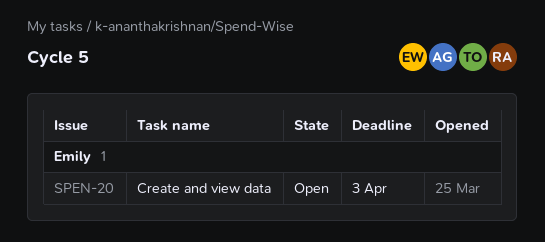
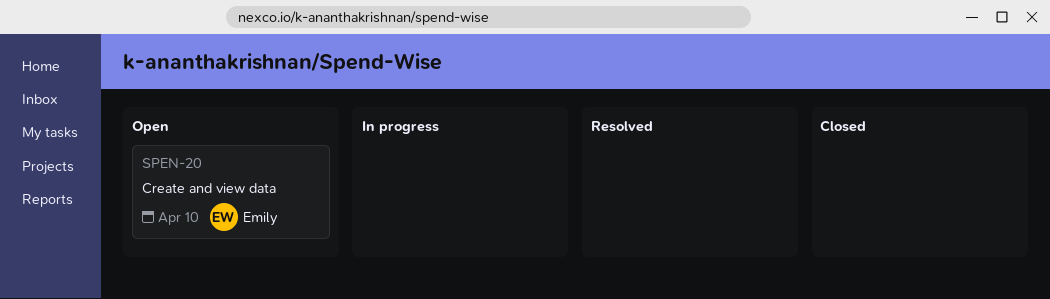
SPEN-20, due: Apr 3 -> Apr 10

